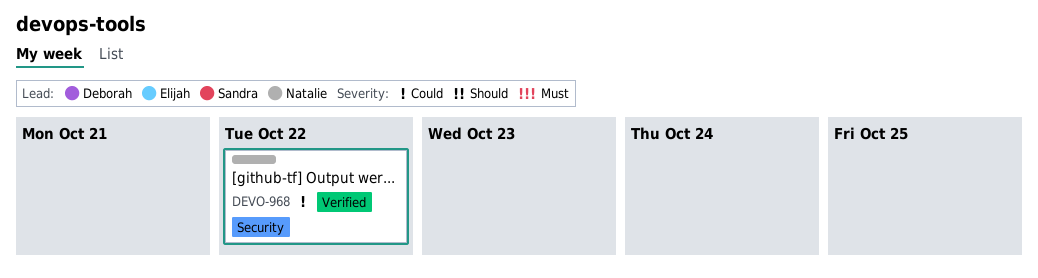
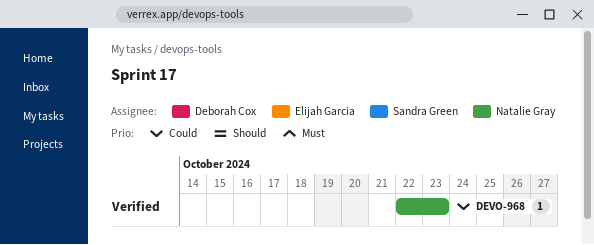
DEVO-968, due: Oct 22 -> Oct 23

